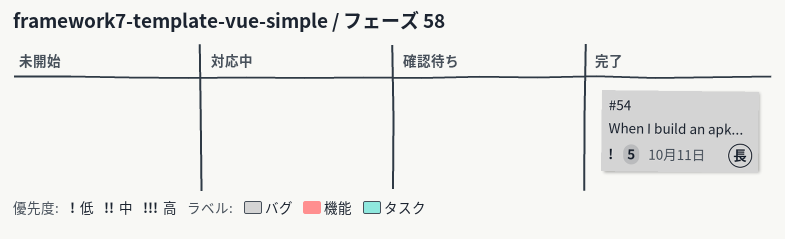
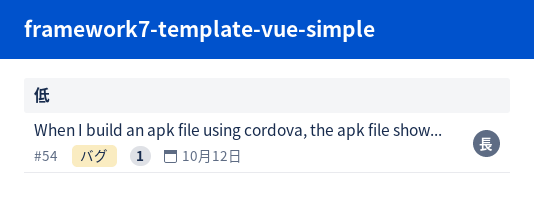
#54, estimate: 5 -> 1
#54, due: Oct 11 -> Oct 12

